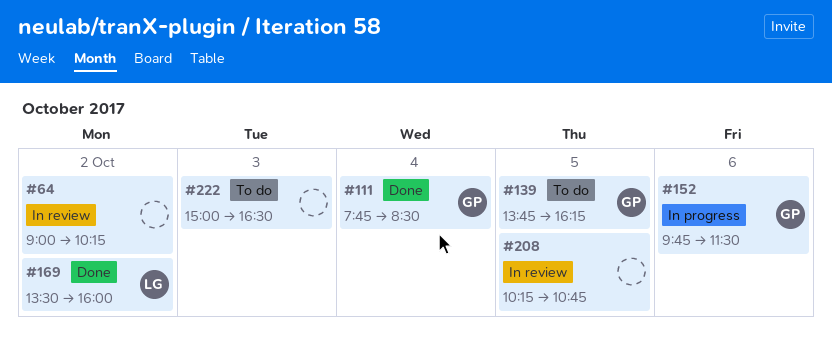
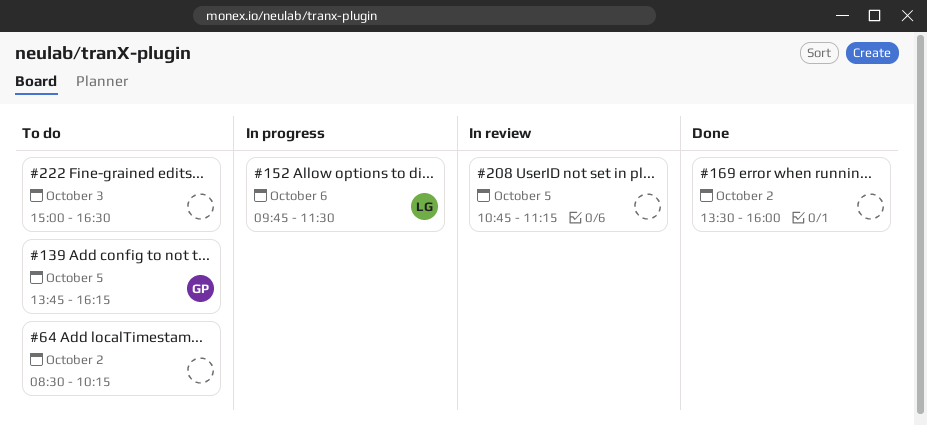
#64, status: In review -> To do
#64, begins: 09:00 -> 08:30
#111: present -> none
#152, owner: GP -> LG
#169, owner: LG -> none
#208, begins: 10:15 -> 10:45
#208, ends: 10:45 -> 11:15

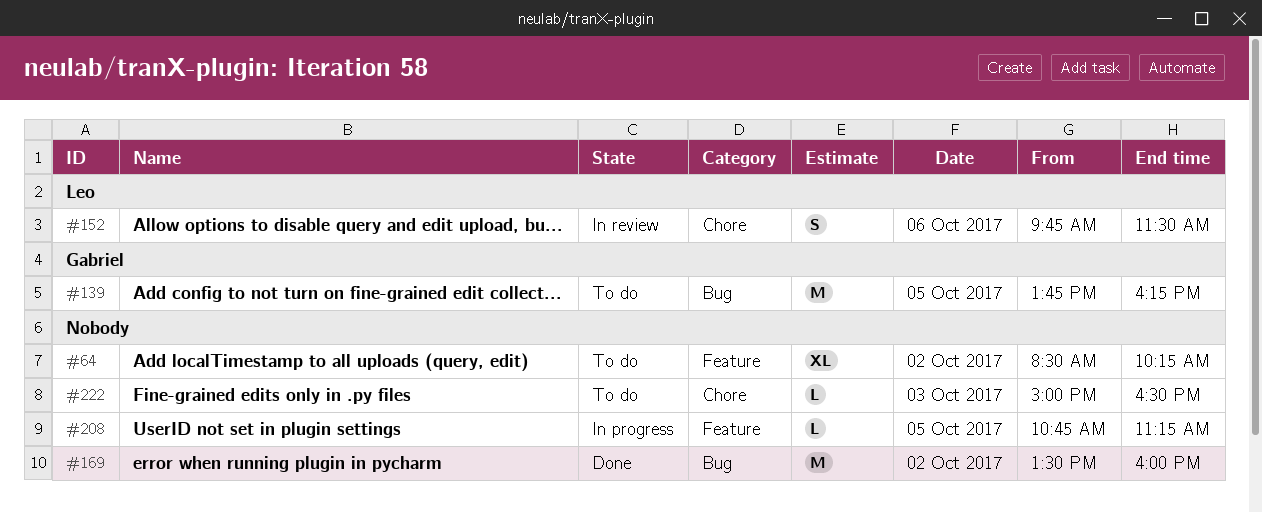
#152, status: In progress -> In review
#208, status: In review -> In progress

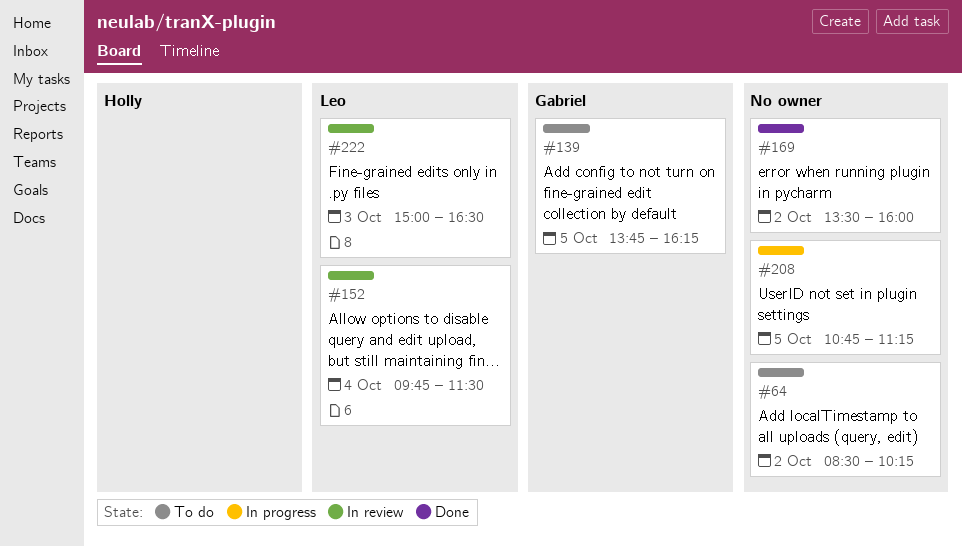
#152, day: Oct 6 -> Oct 4
#222, status: To do -> In review
#222, owner: none -> Leo

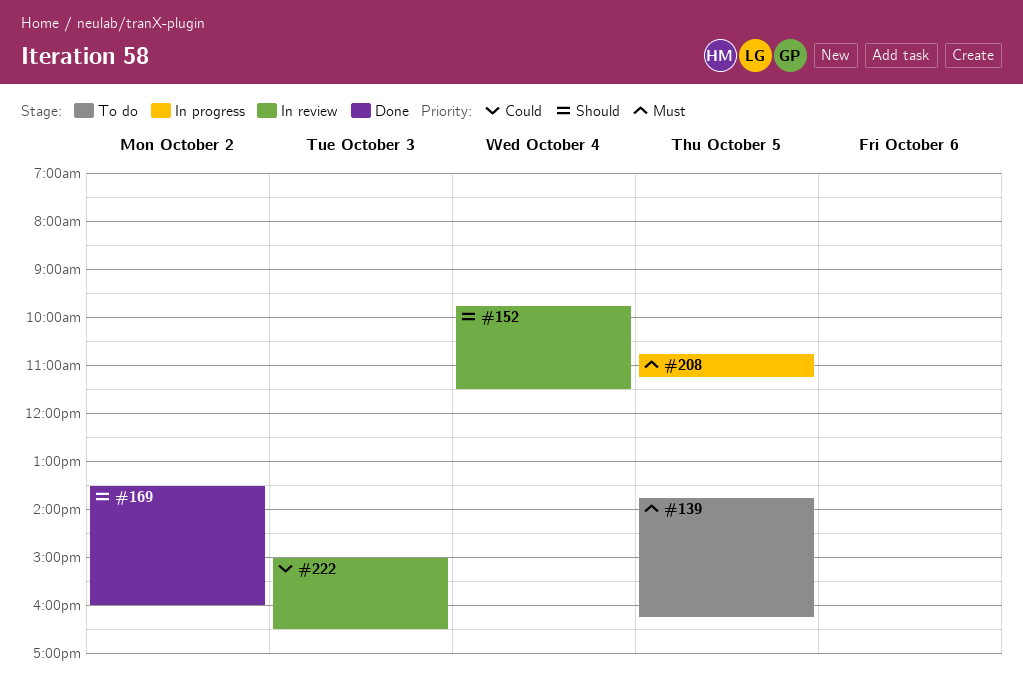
#64: present -> none

